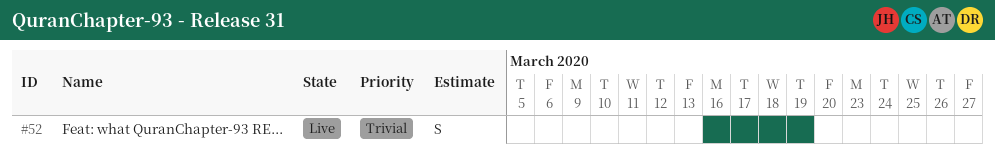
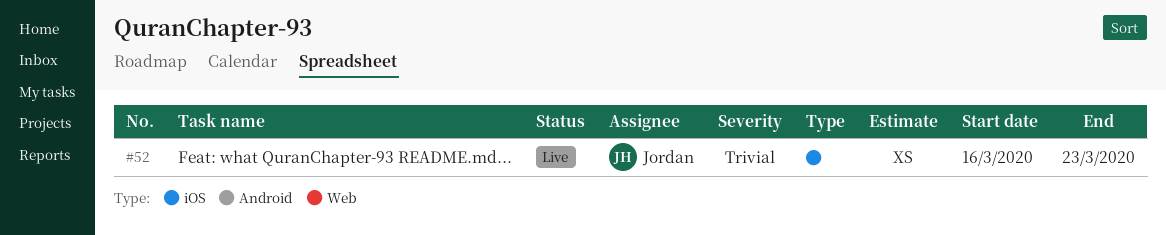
#52, estimate: S -> XS
#52, due: Mar 19 -> Mar 23

